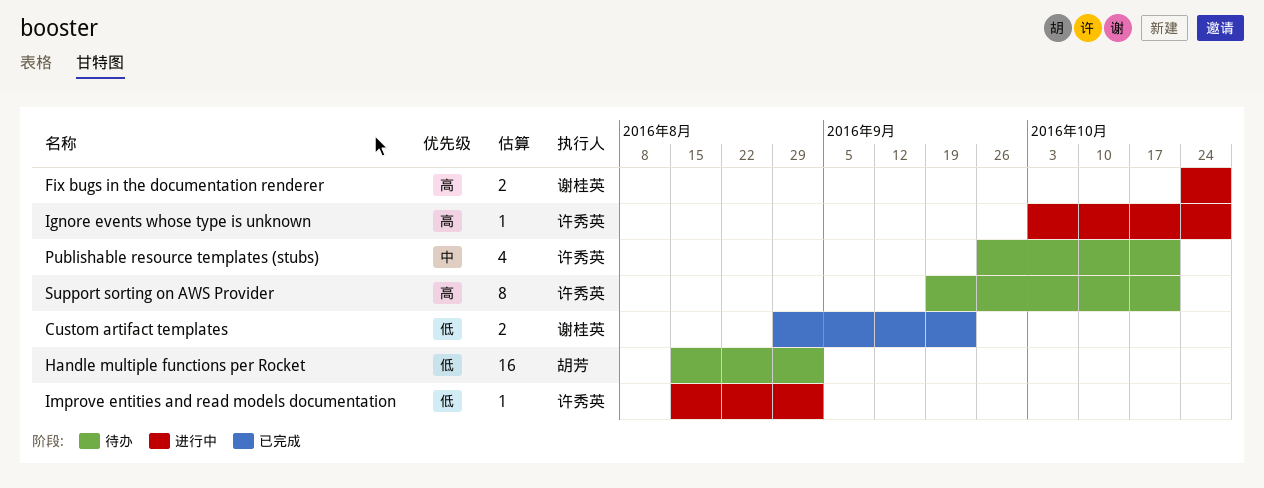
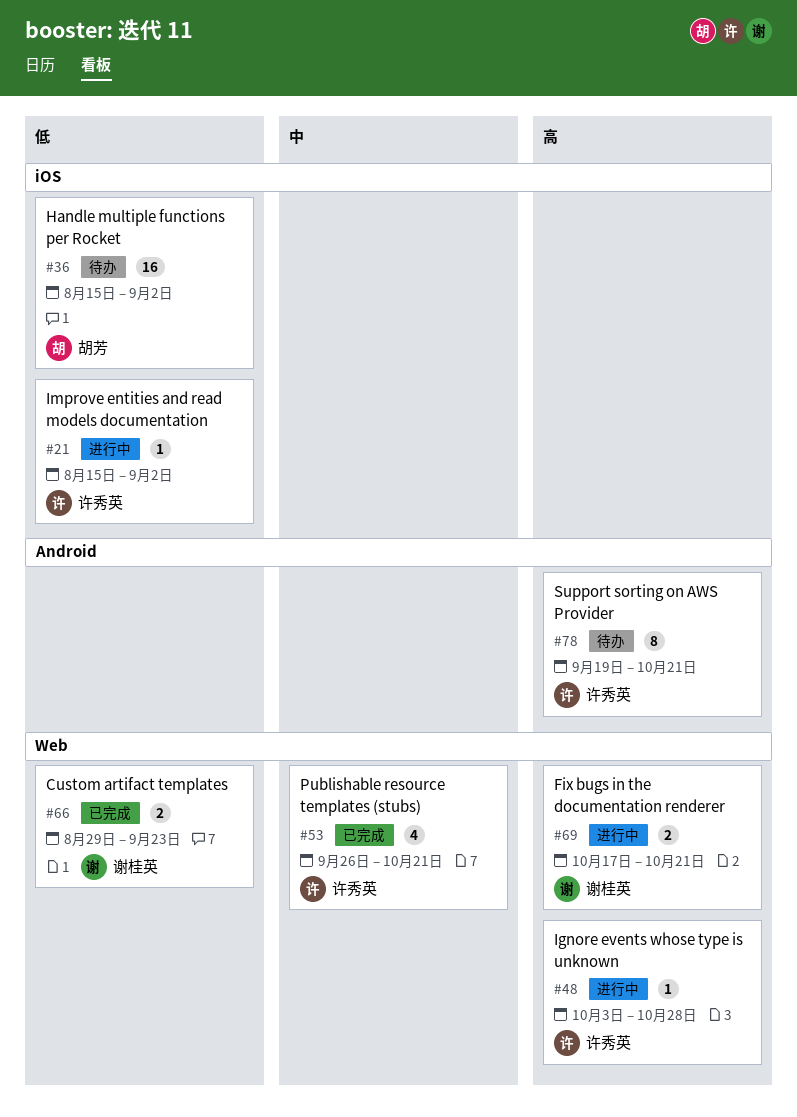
Fix bugs in the documentation renderer, start: Oct 24 -> Oct 17
Fix bugs in the documentation renderer, due: Oct 28 -> Oct 21
Publishable resource templates (stubs), status: 待办 -> 已完成

